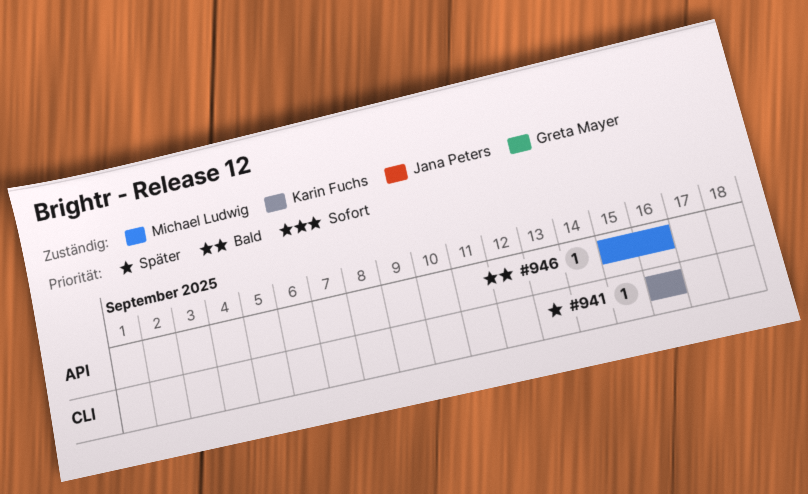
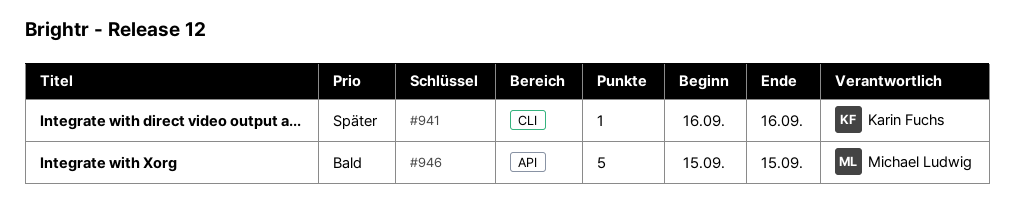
#946, estimate: 1 -> 5
#946, due: Sep 16 -> Sep 15

